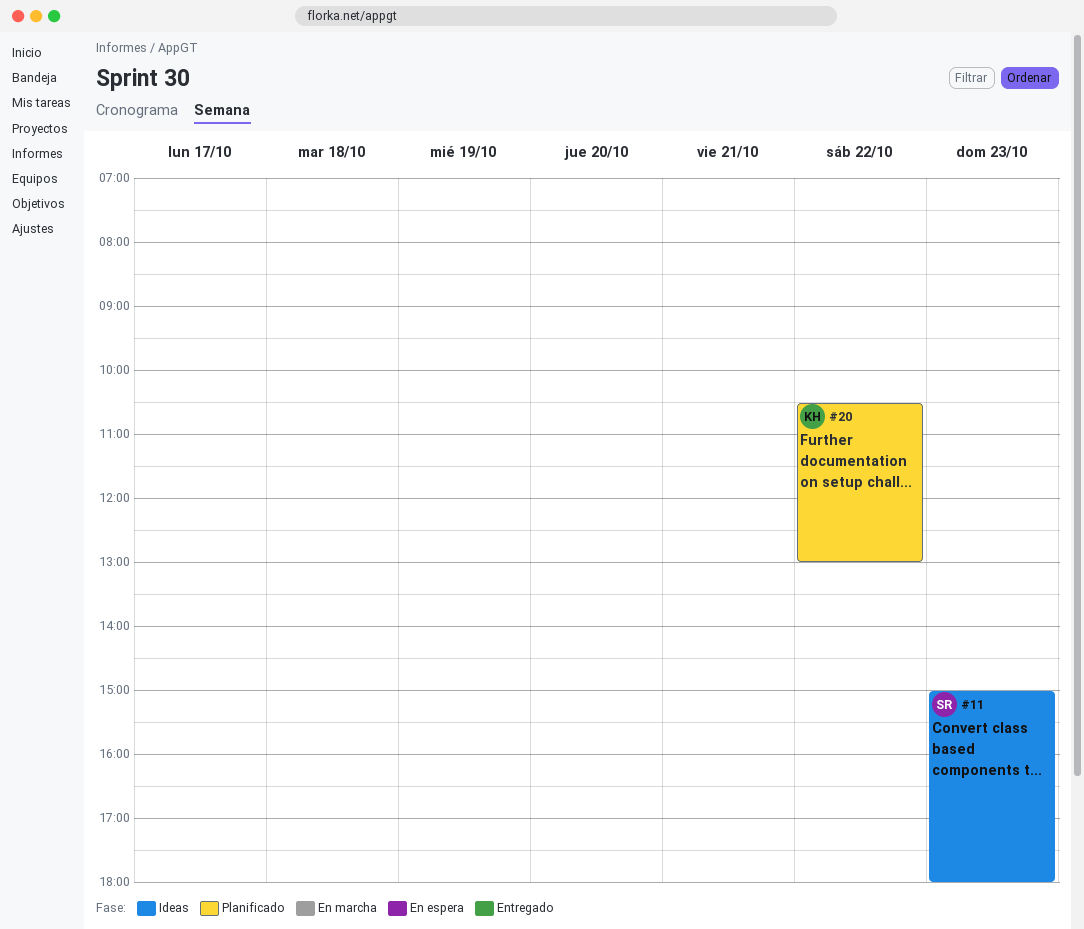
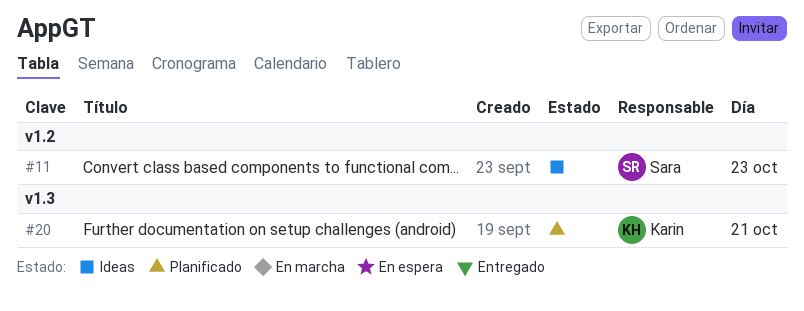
#20, day: Oct 22 -> Oct 21

